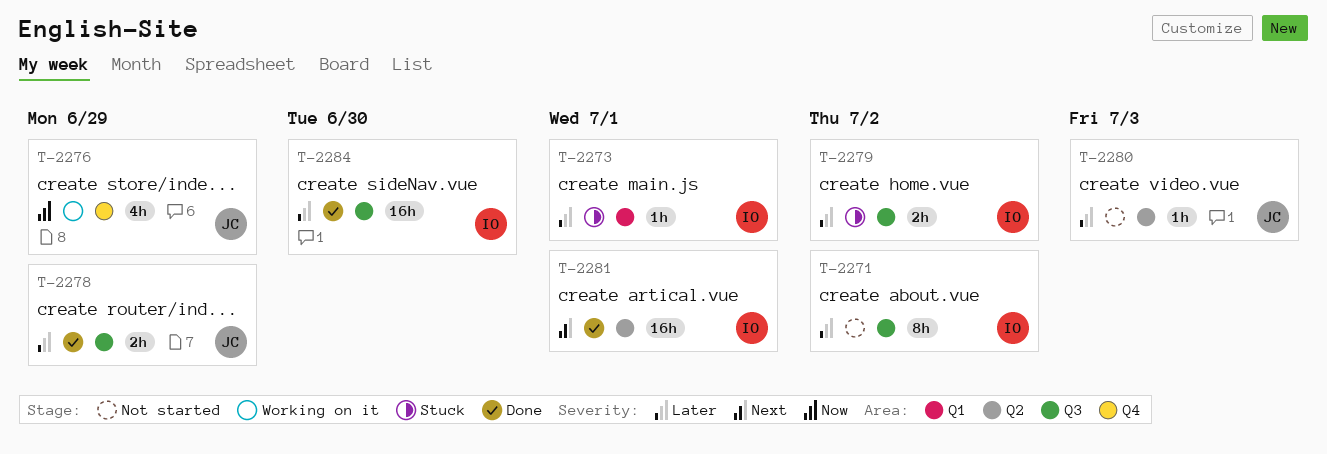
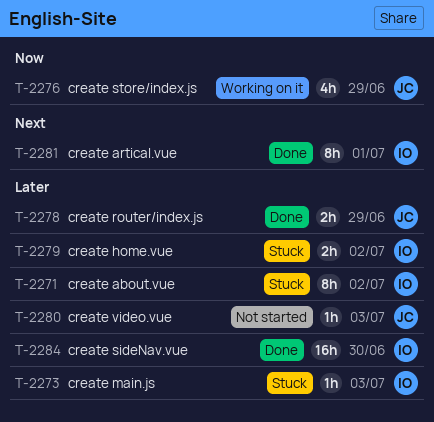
T-2271, status: Not started -> Stuck
T-2273, due: Jul 1 -> Jul 3
T-2281, estimate: 16h -> 8h

